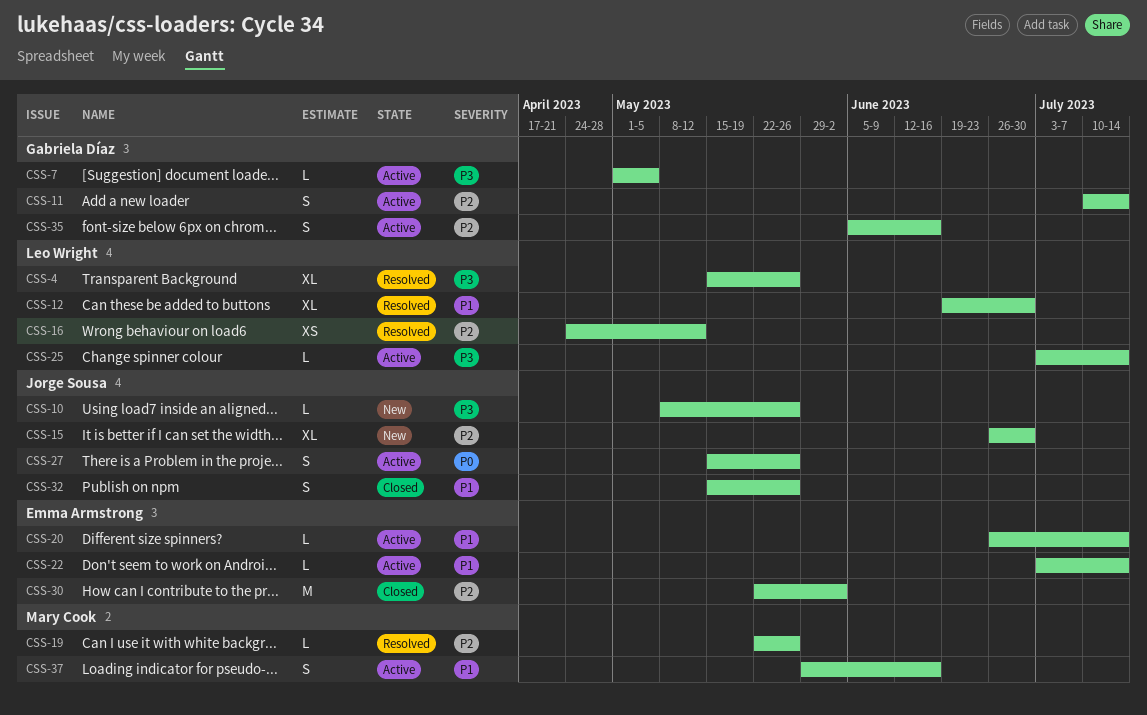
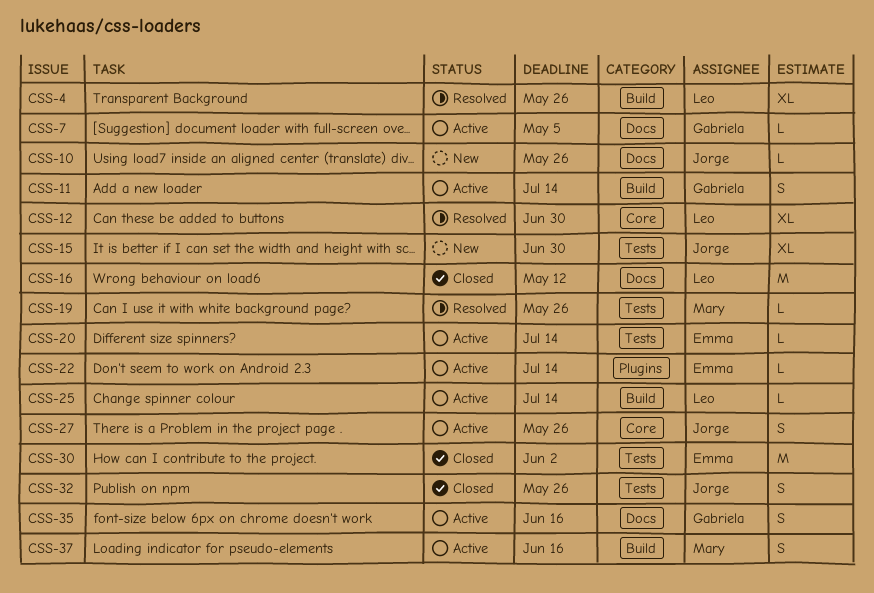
CSS-16, status: Resolved -> Closed
CSS-16, estimate: XS -> M

